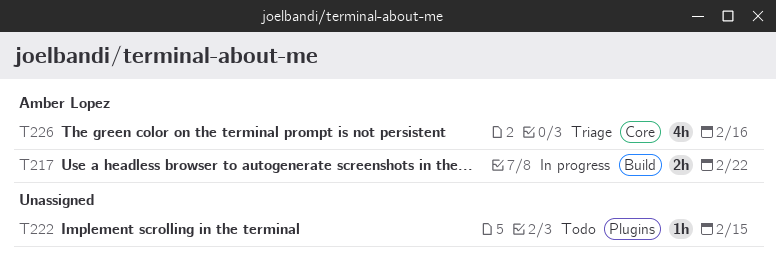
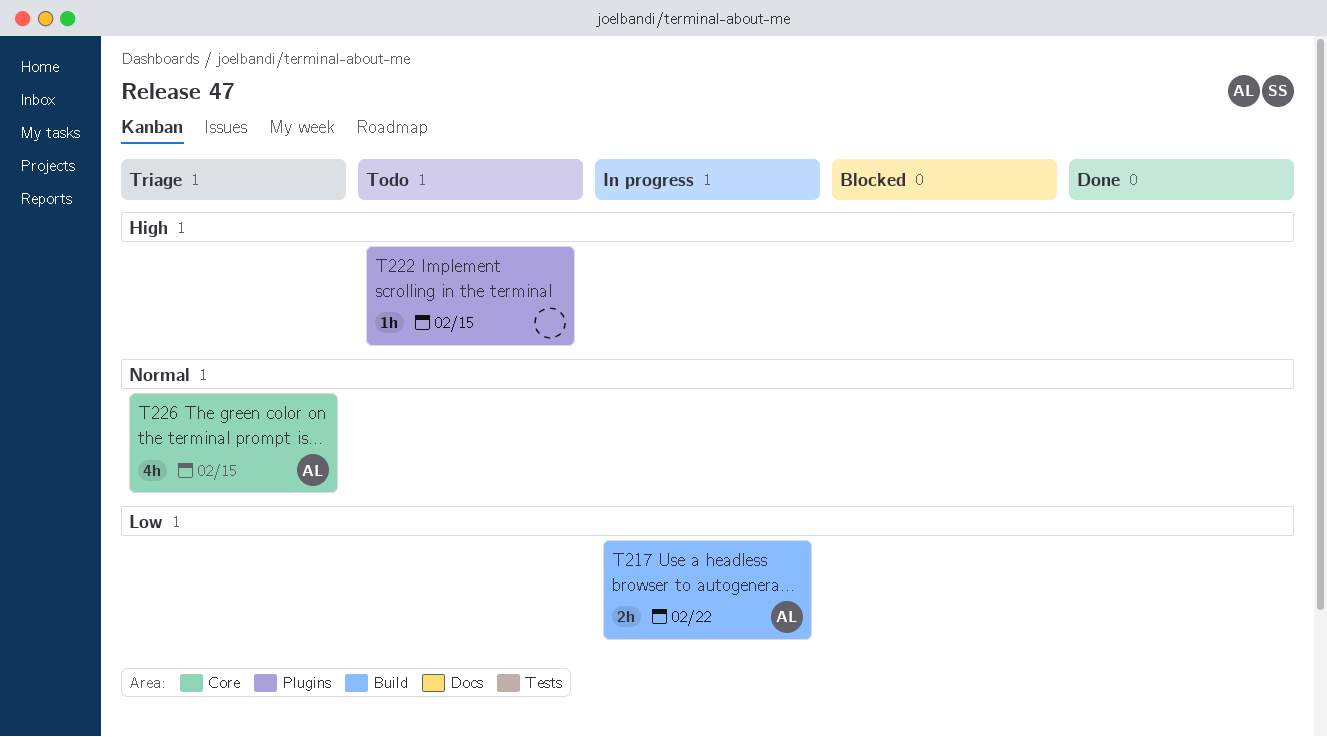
T226, due: Feb 16 -> Feb 15

